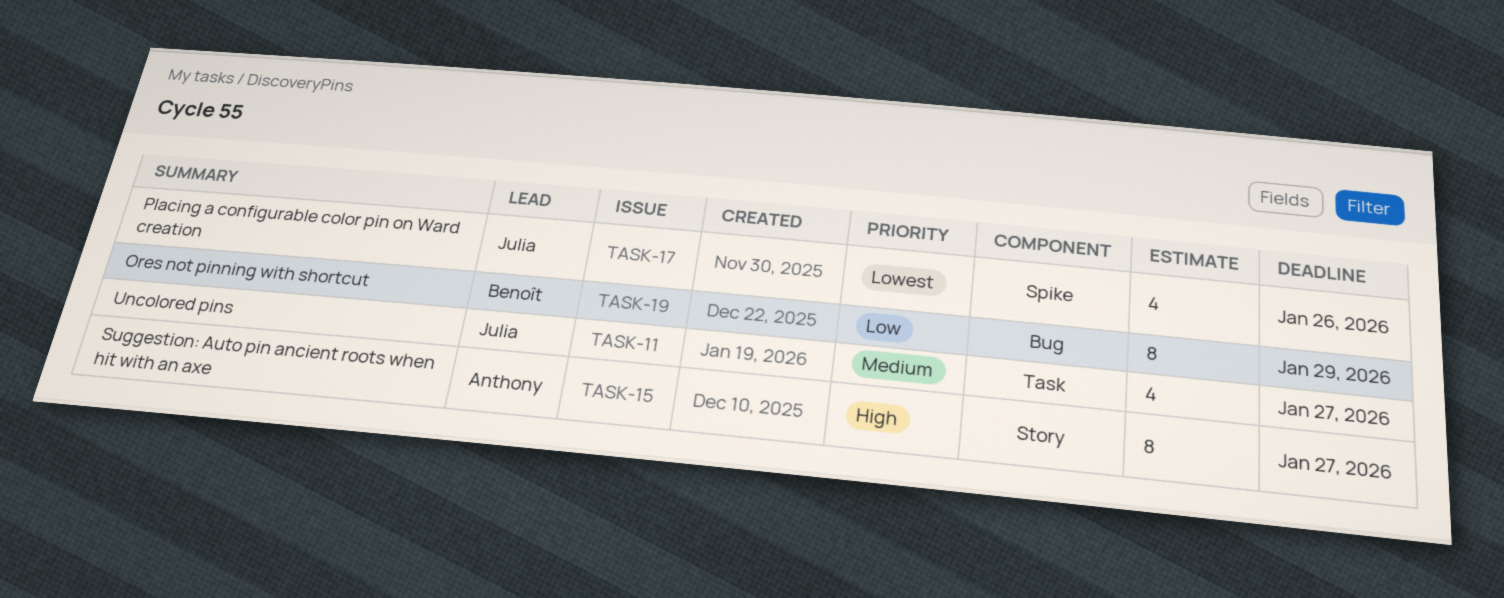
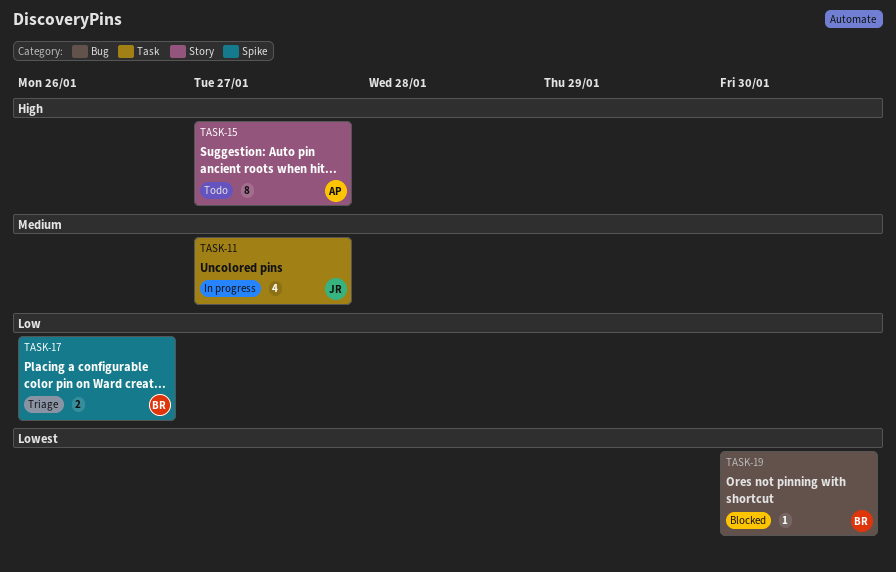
TASK-17, owner: Julia -> Benoît
TASK-17, priority: Lowest -> Low
TASK-17, estimate: 4 -> 2
TASK-19, priority: Low -> Lowest
TASK-19, estimate: 8 -> 1
TASK-19, due: Jan 29 -> Jan 30

